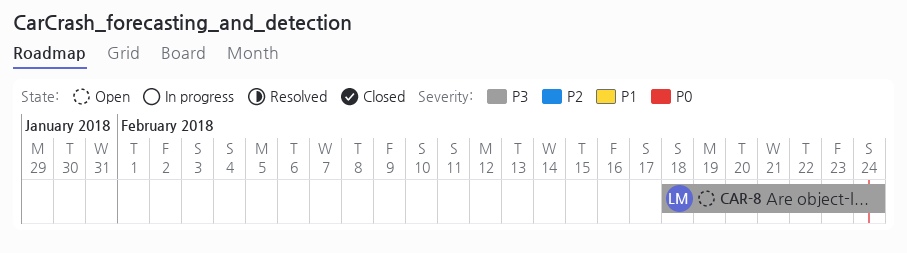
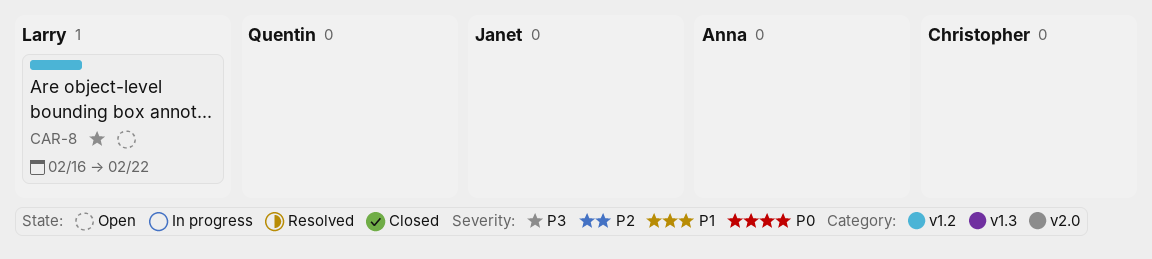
CAR-8, start: Feb 18 -> Feb 16
CAR-8, due: Feb 24 -> Feb 22

